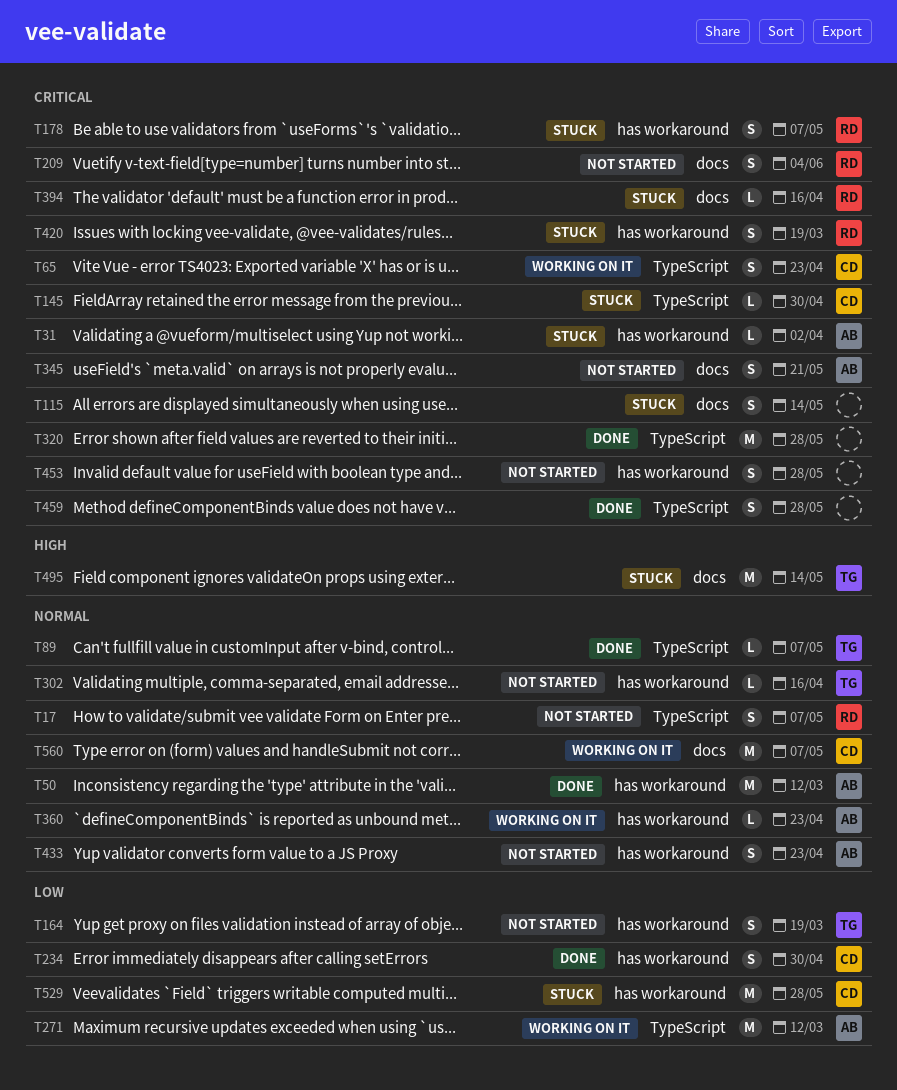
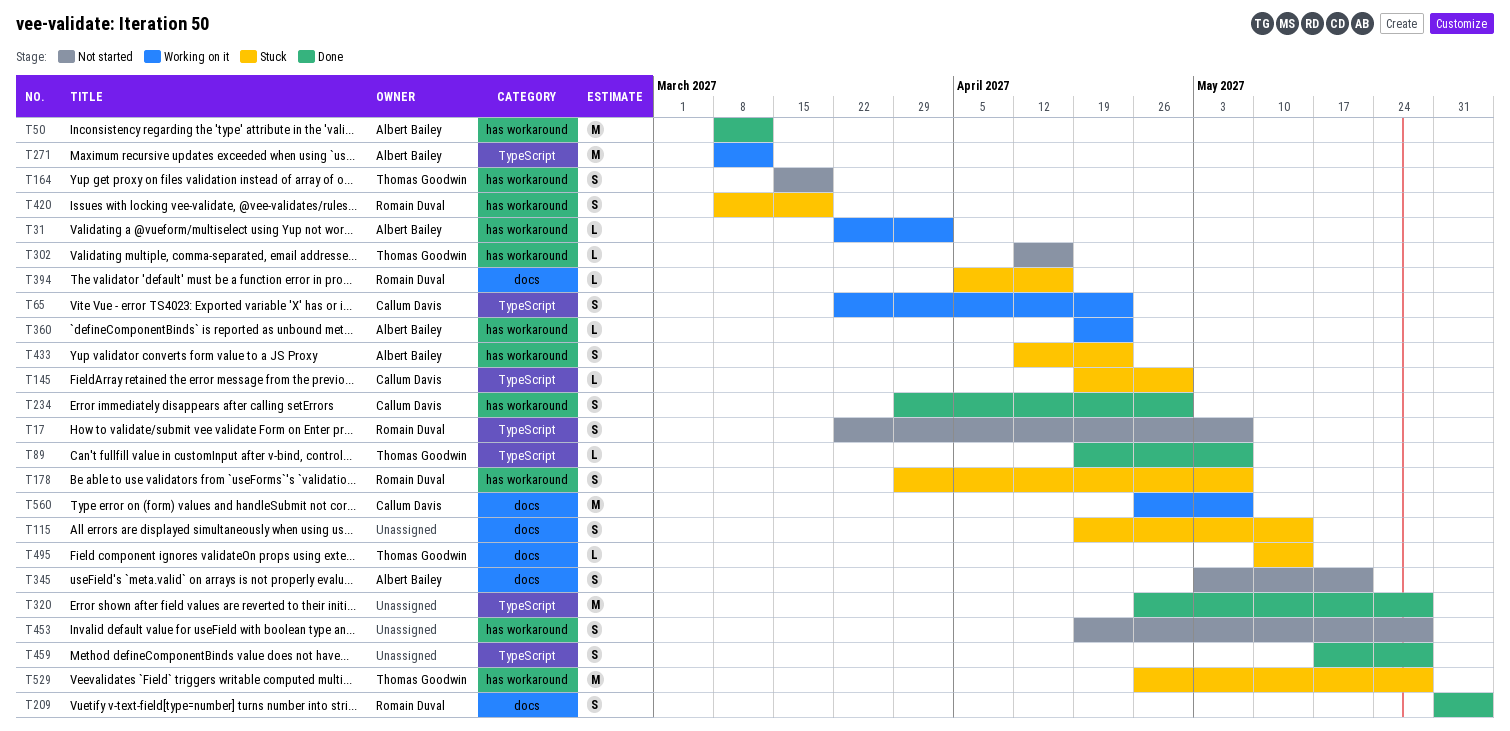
T31, status: Stuck -> Working on it
T209, status: Not started -> Done
T433, status: Not started -> Stuck
T495, estimate: M -> L
T529, owner: Callum Davis -> Thomas Goodwin

